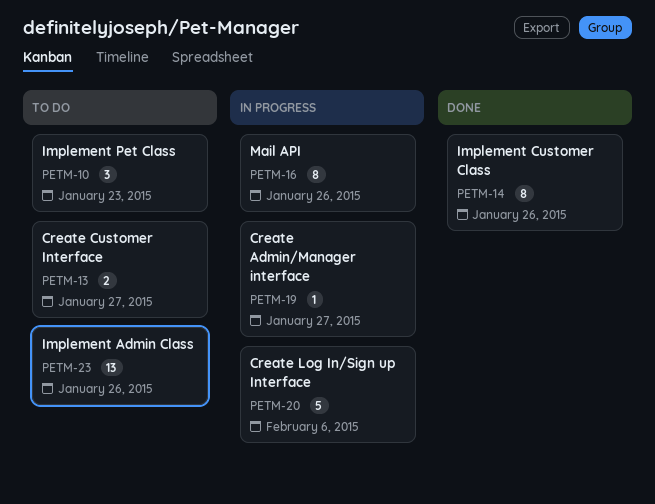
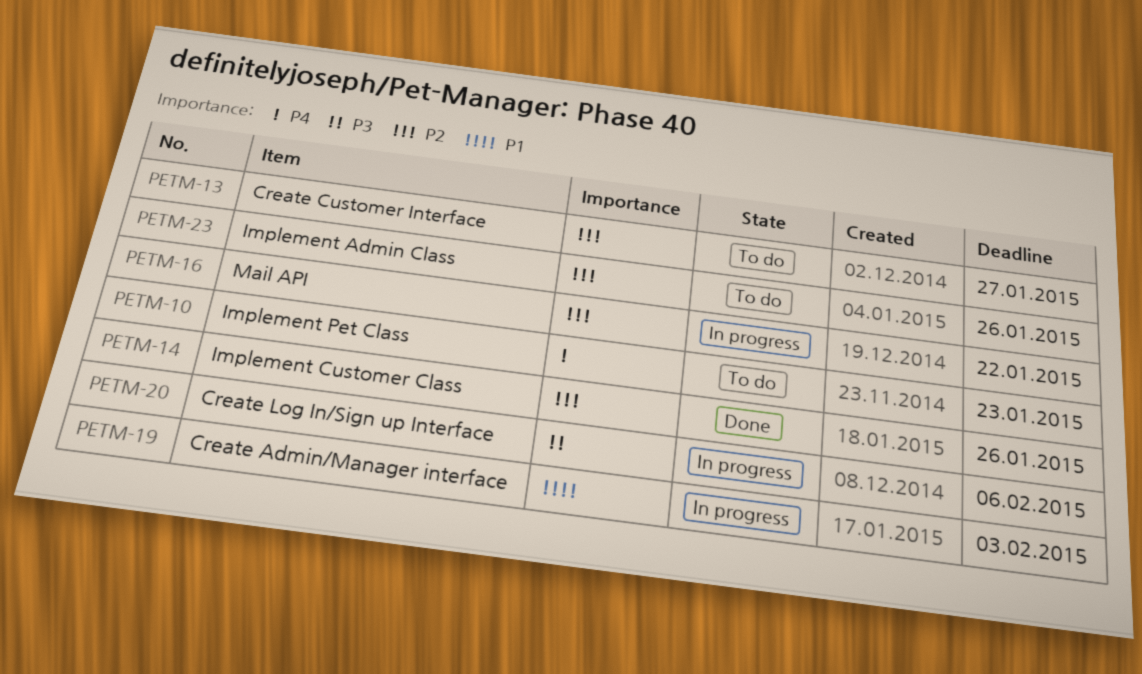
PETM-16, due: Jan 26 -> Jan 22
PETM-19, due: Jan 27 -> Feb 3

